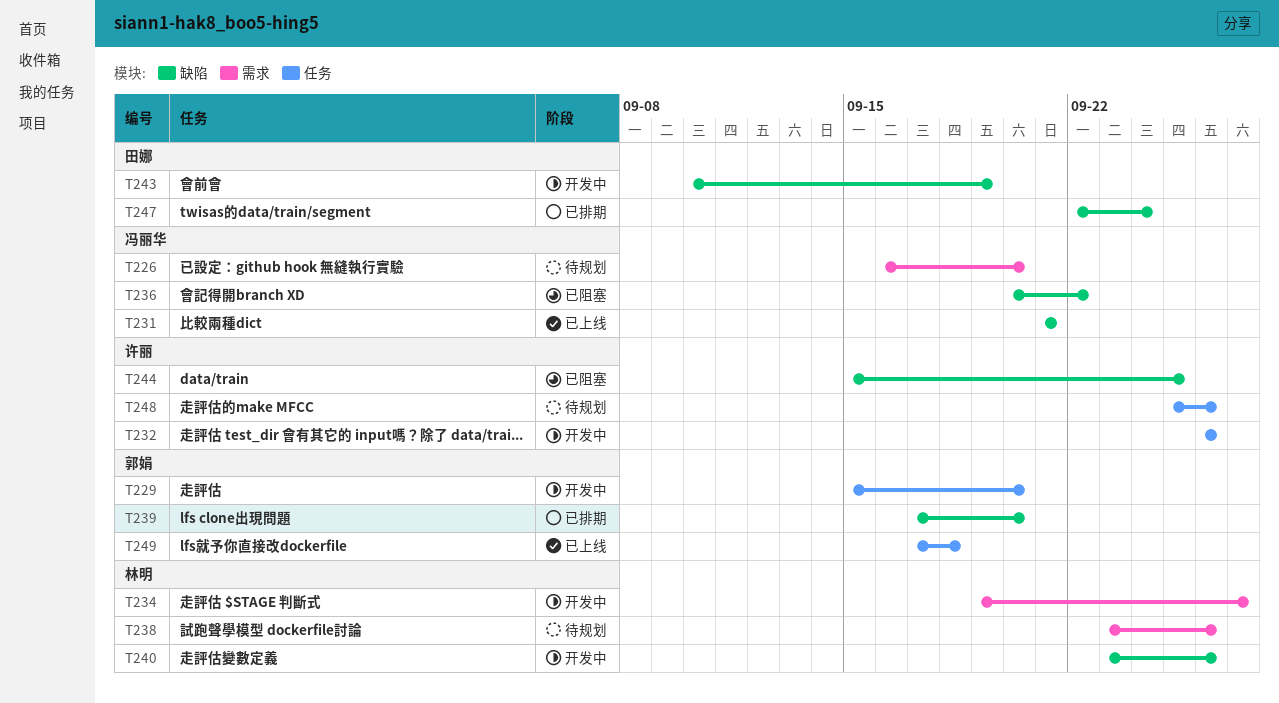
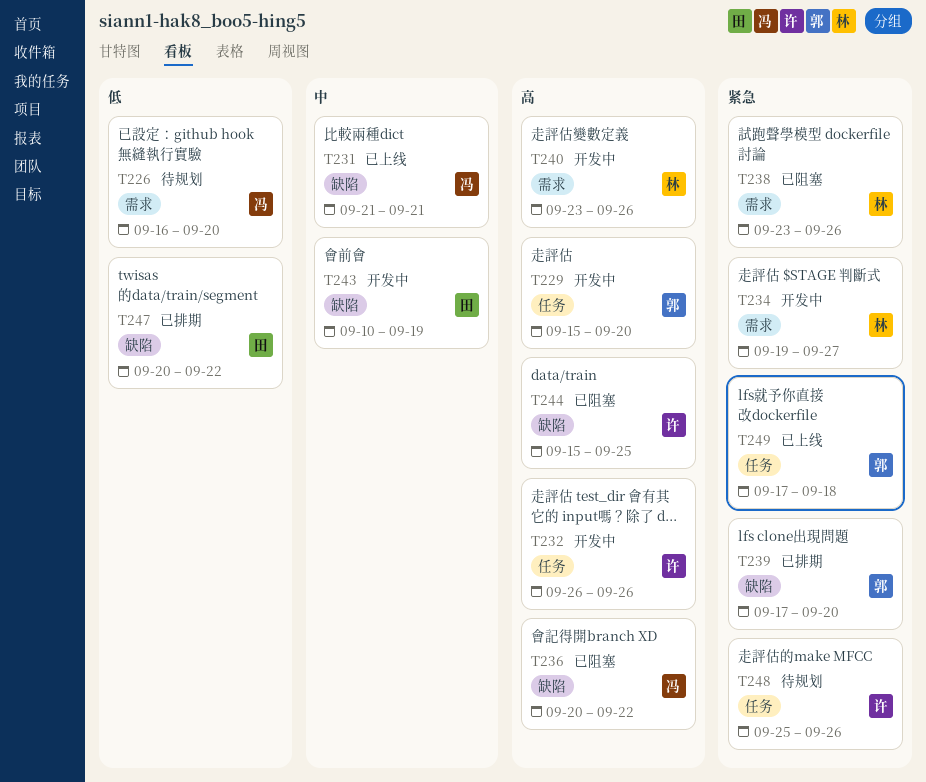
T238, status: 待规划 -> 已阻塞
T240, label: 缺陷 -> 需求
T247, start: Sep 22 -> Sep 20
T247, due: Sep 24 -> Sep 22

